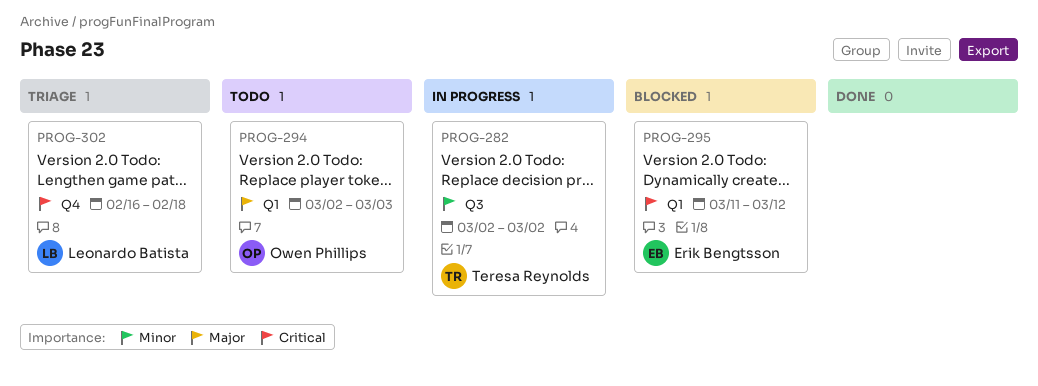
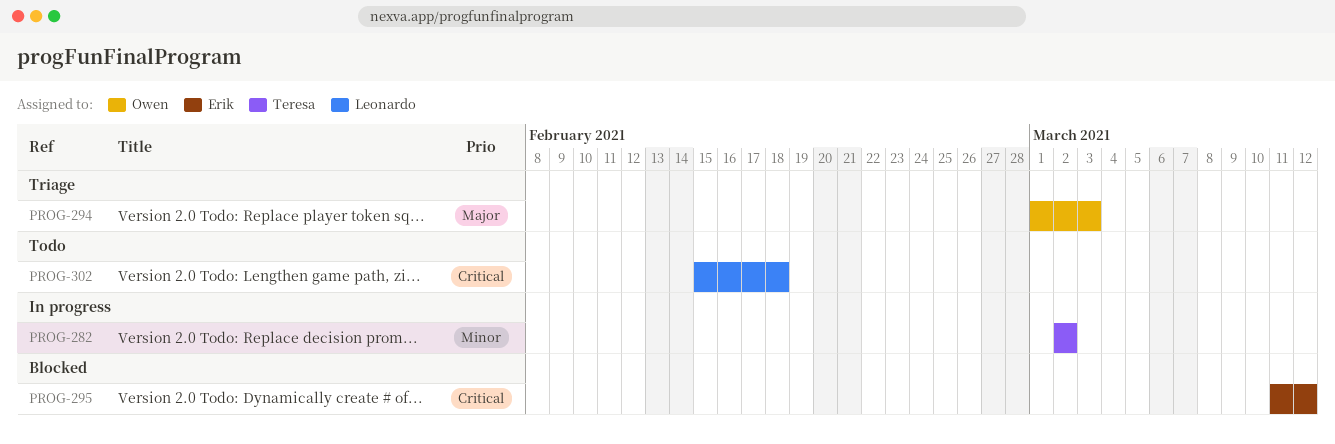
PROG-294, status: Todo -> Triage
PROG-294, start: Mar 2 -> Mar 1
PROG-302, status: Triage -> Todo
PROG-302, start: Feb 16 -> Feb 15

